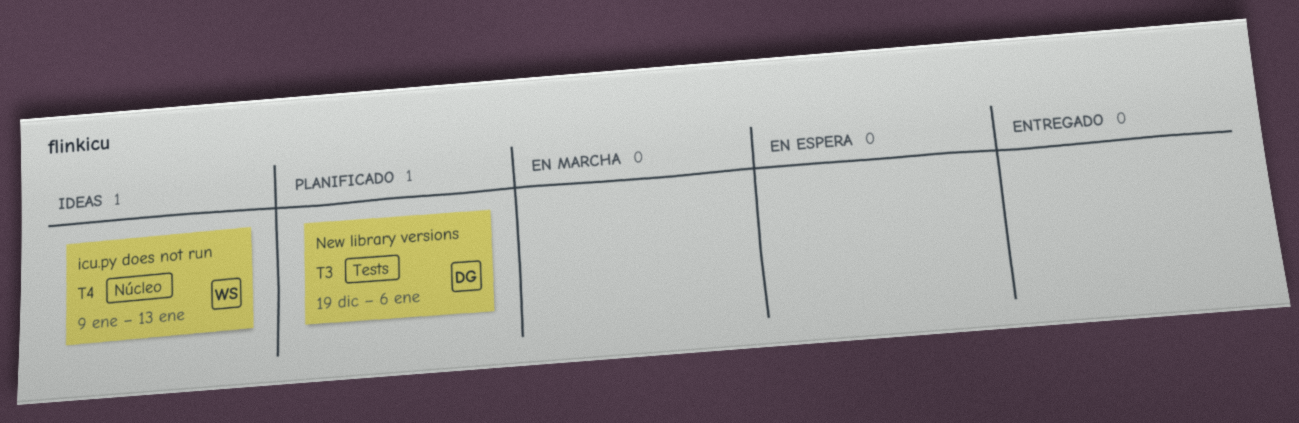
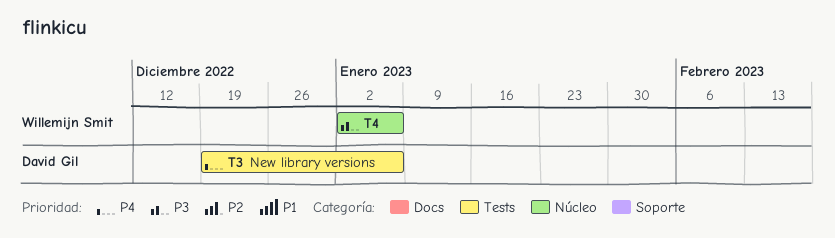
T4, start: Jan 9 -> Jan 2
T4, due: Jan 13 -> Jan 6

